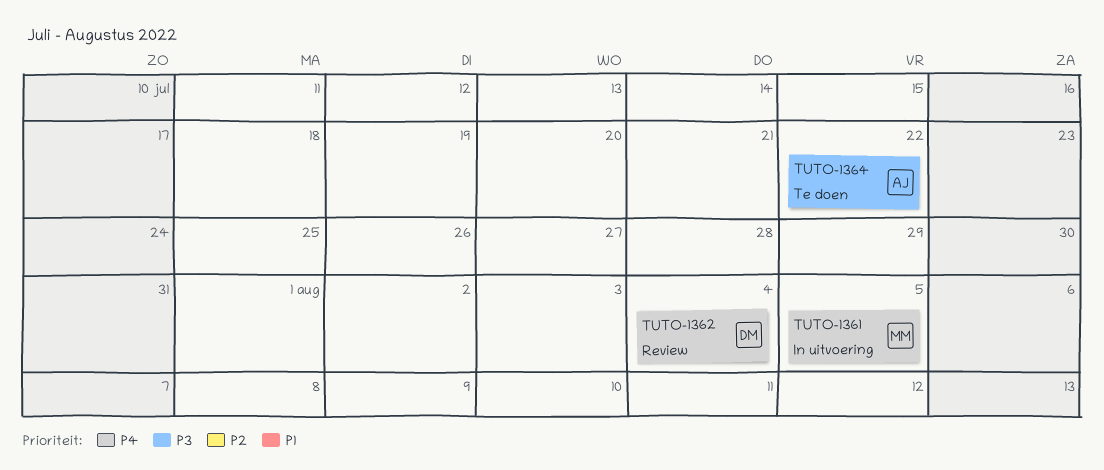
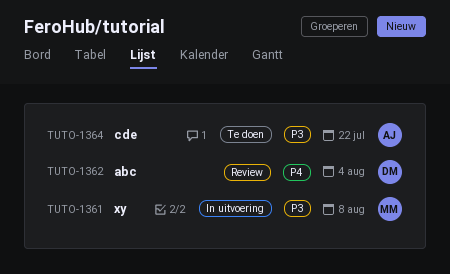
TUTO-1361, priority: P4 -> P3
TUTO-1361, due: Aug 5 -> Aug 8

